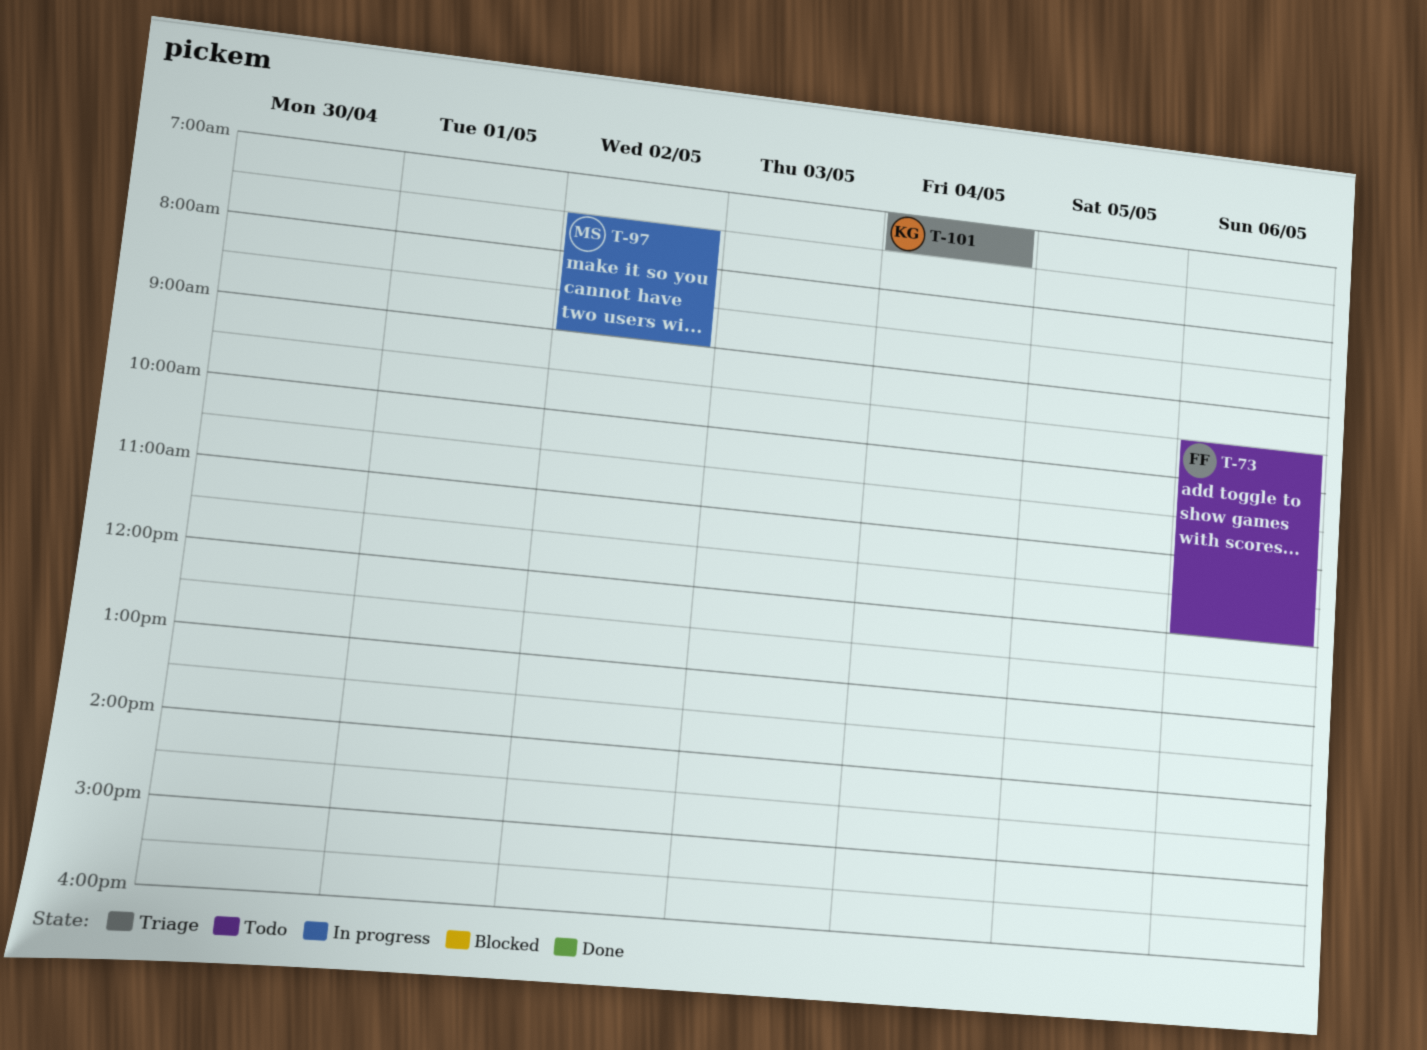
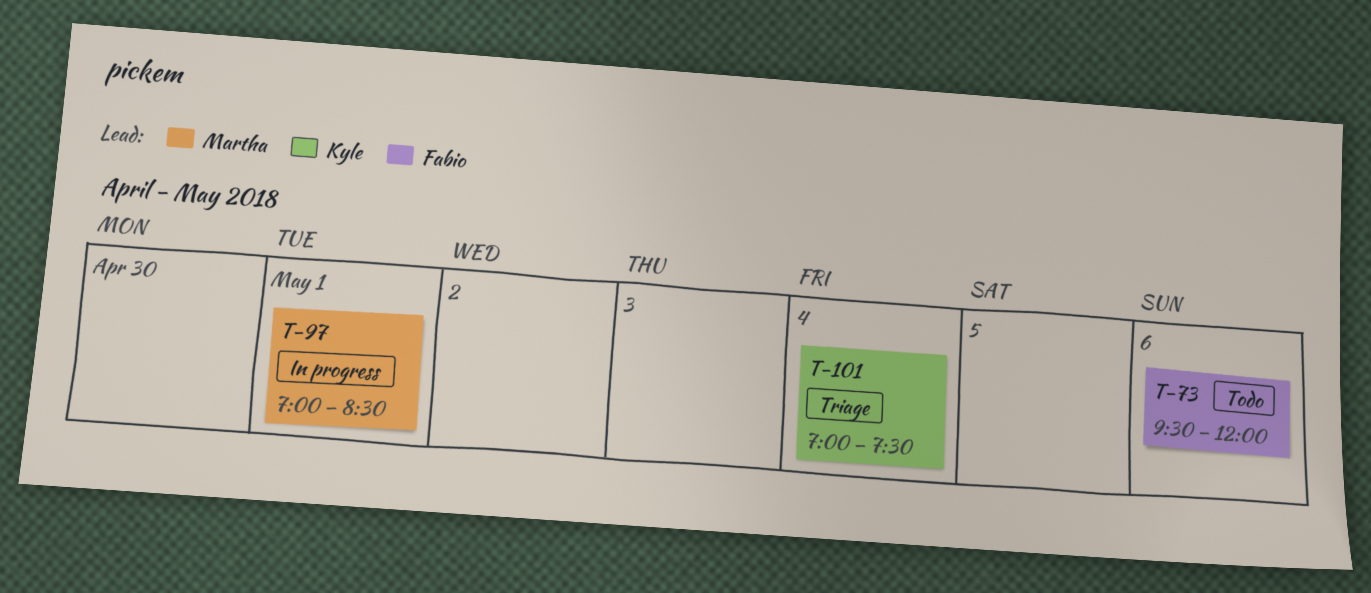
T-97, day: May 2 -> May 1
T-97, begins: 07:30 -> 07:00
T-97, ends: 09:00 -> 08:30

